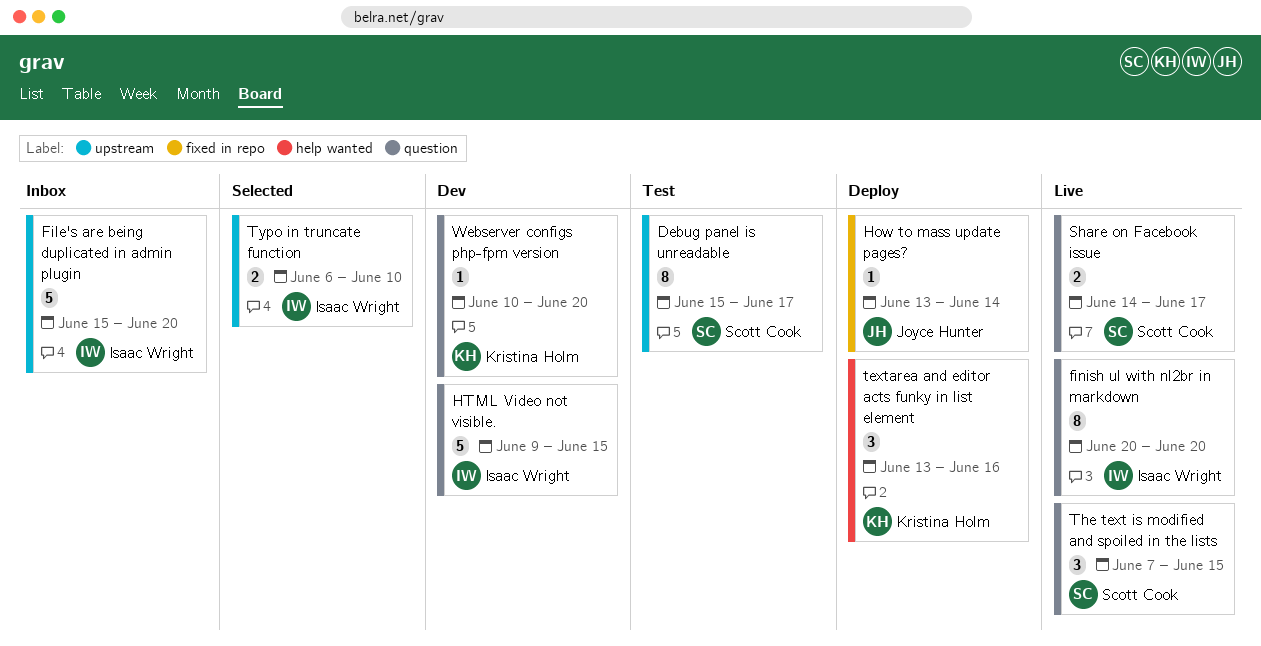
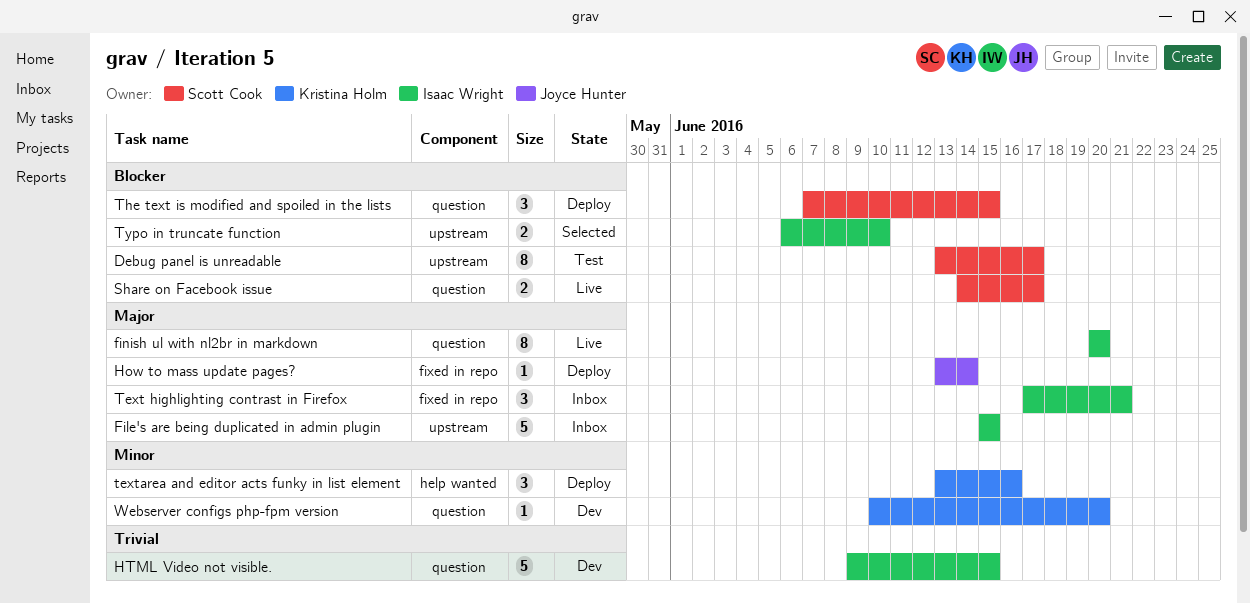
Debug panel is unreadable, start: Jun 15 -> Jun 13
File's are being duplicated in admin plugin, due: Jun 20 -> Jun 15
Text highlighting contrast in Firefox: none -> present
The text is modified and spoiled in the lists, status: Live -> Deploy

